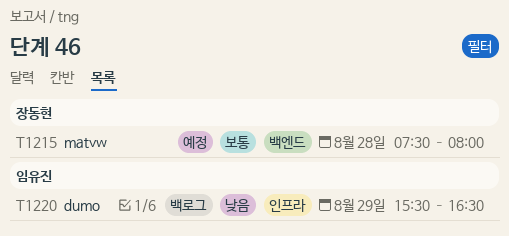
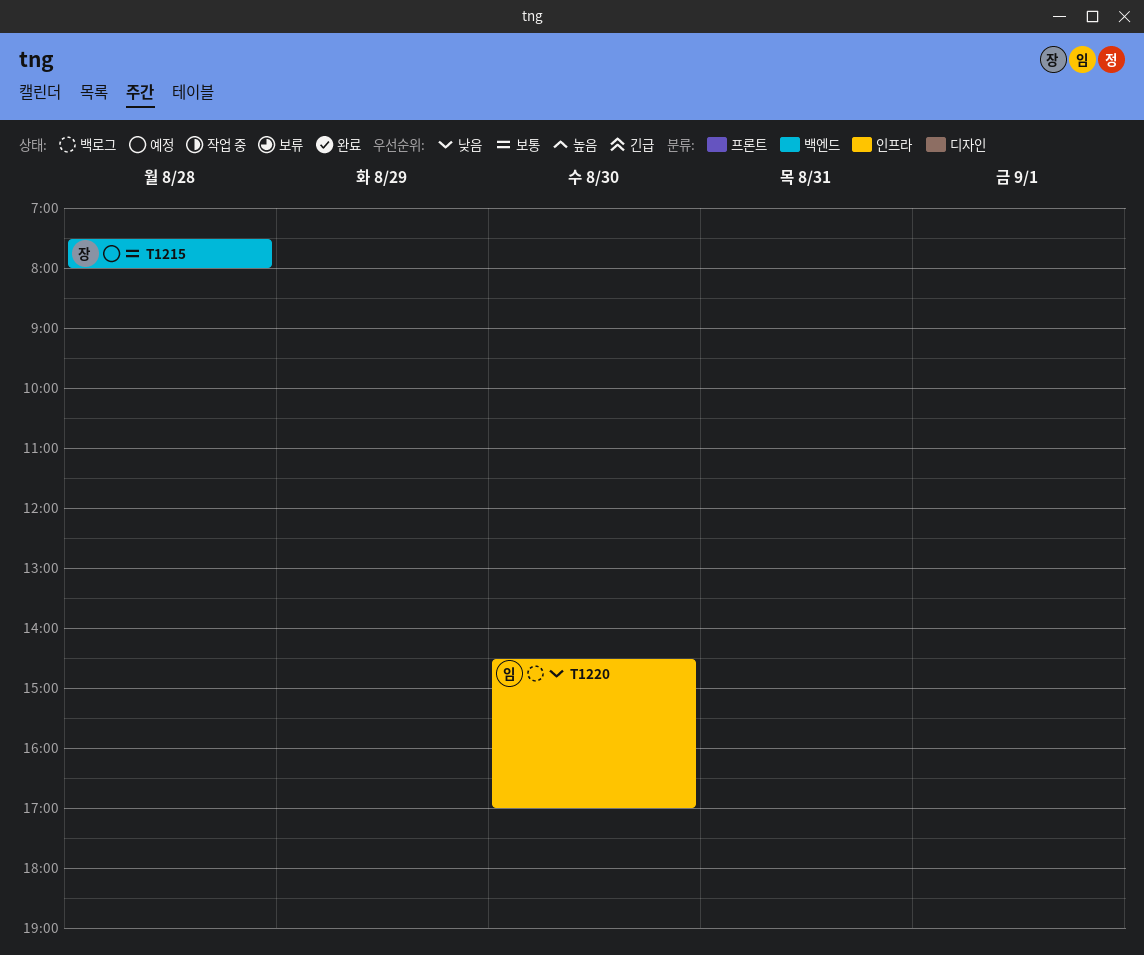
T1220, day: Aug 29 -> Aug 30
T1220, begins: 15:30 -> 14:30
T1220, ends: 16:30 -> 17:00

